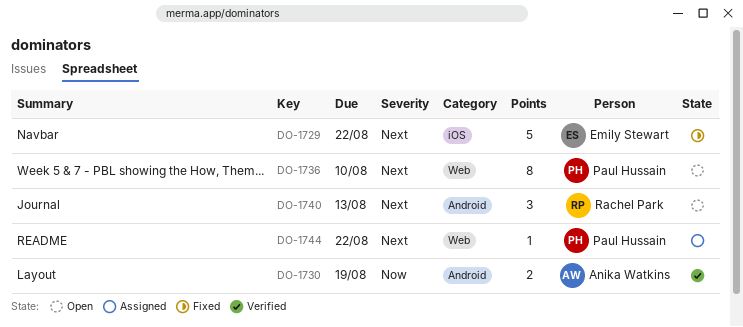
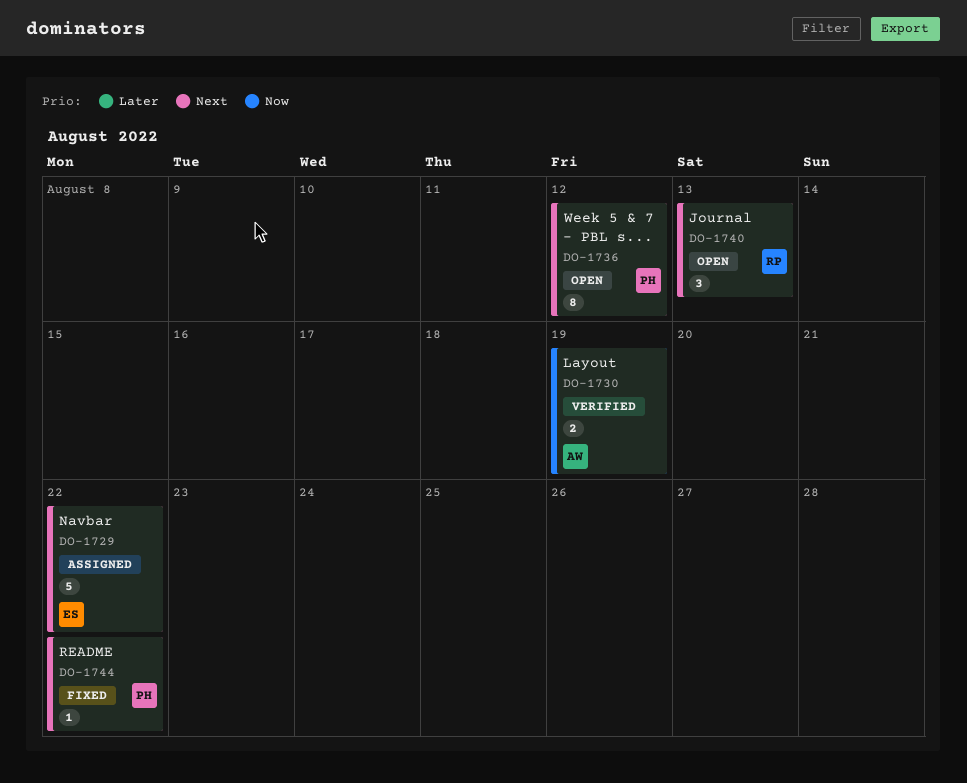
DO-1729, status: Fixed -> Assigned
DO-1736, due: Aug 10 -> Aug 12
DO-1744, status: Assigned -> Fixed

